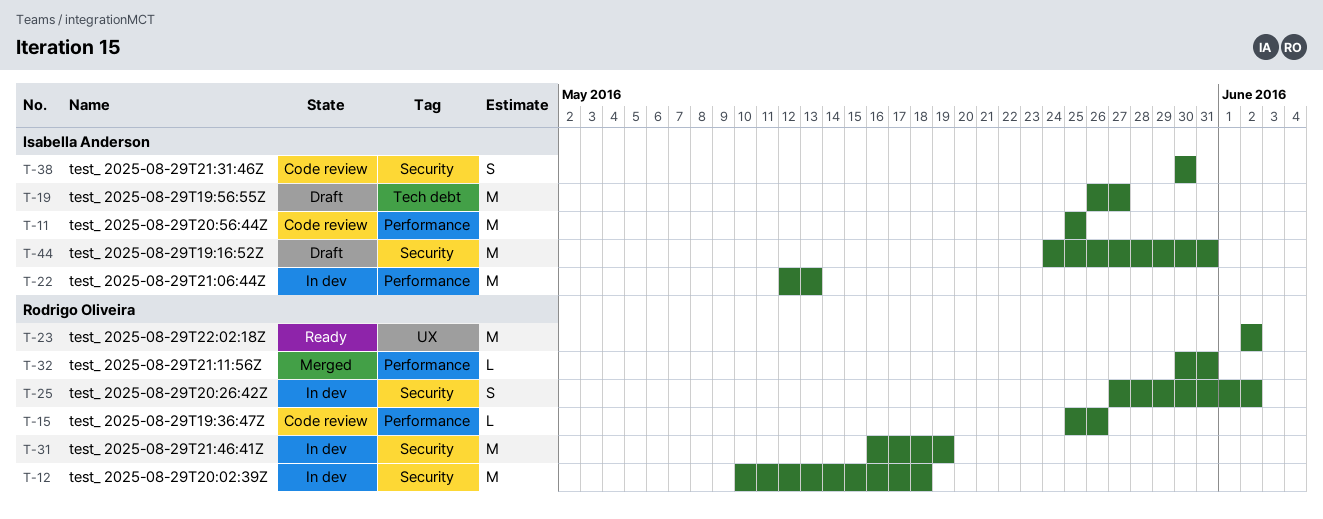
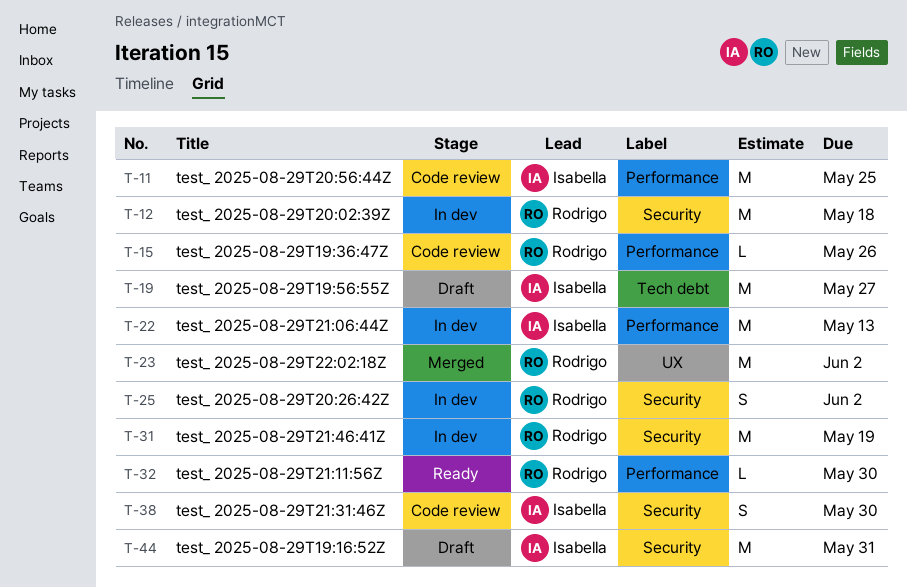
T-23, status: Ready -> Merged
T-32, status: Merged -> Ready
T-32, due: May 31 -> May 30

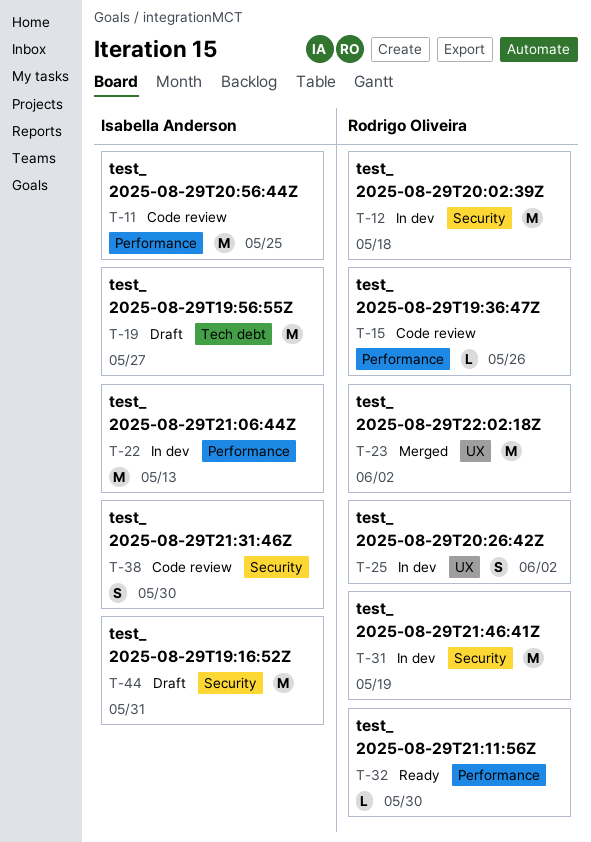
T-25, label: Security -> UX

